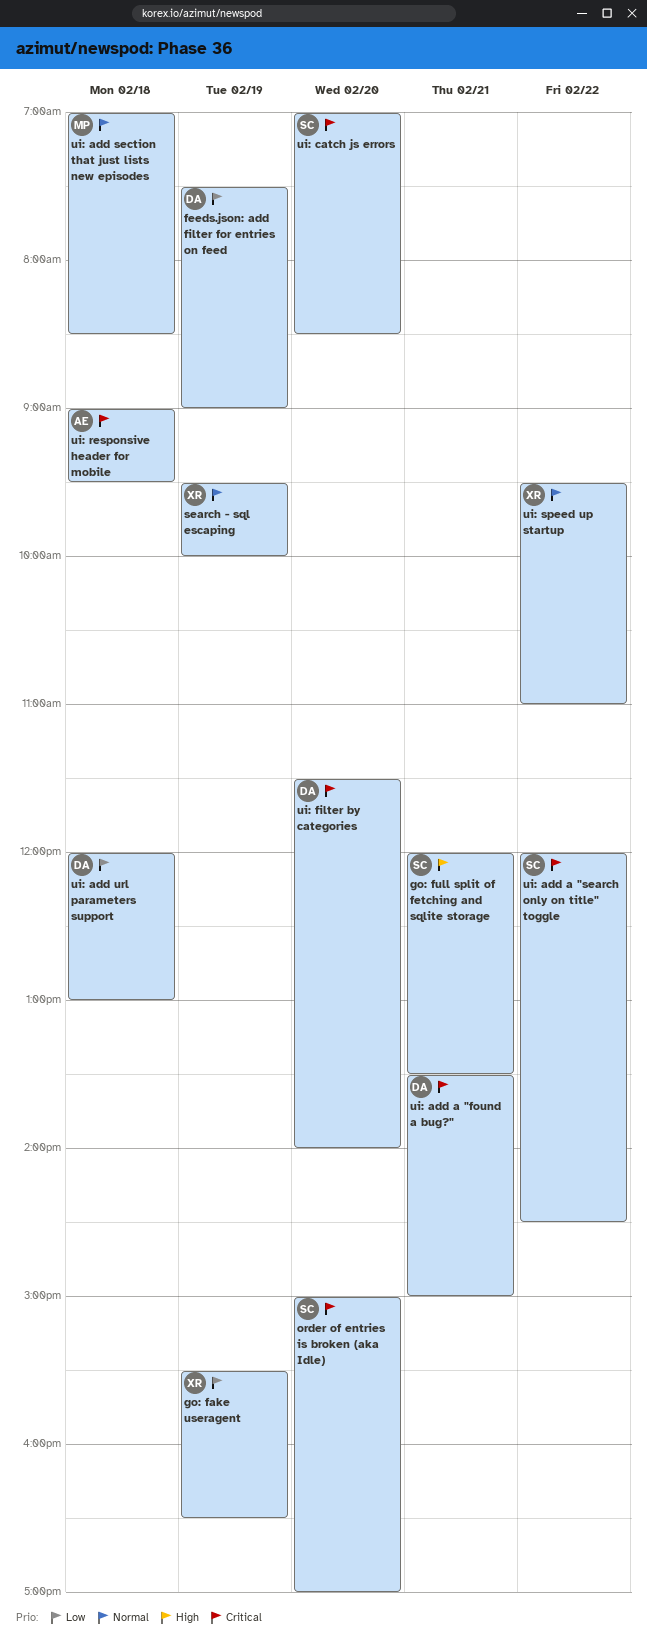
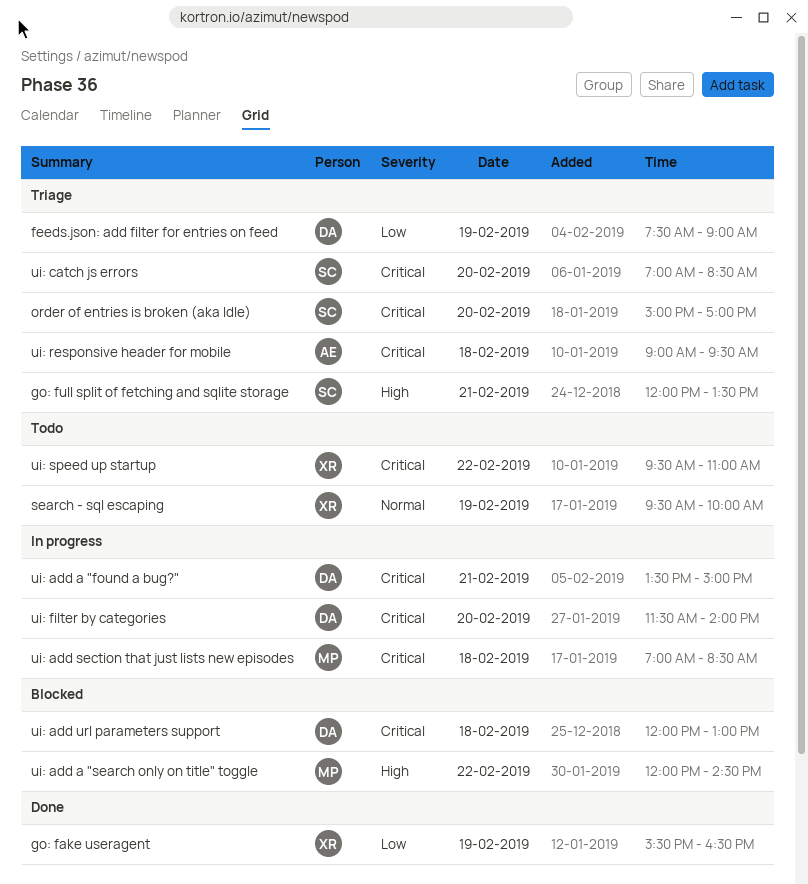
ui: add a "search only on title" toggle, owner: SC -> MP
ui: add a "search only on title" toggle, priority: Critical -> High
ui: add section that just lists new episodes, priority: Normal -> Critical
ui: add url parameters support, priority: Low -> Critical
ui: speed up startup, priority: Normal -> Critical

